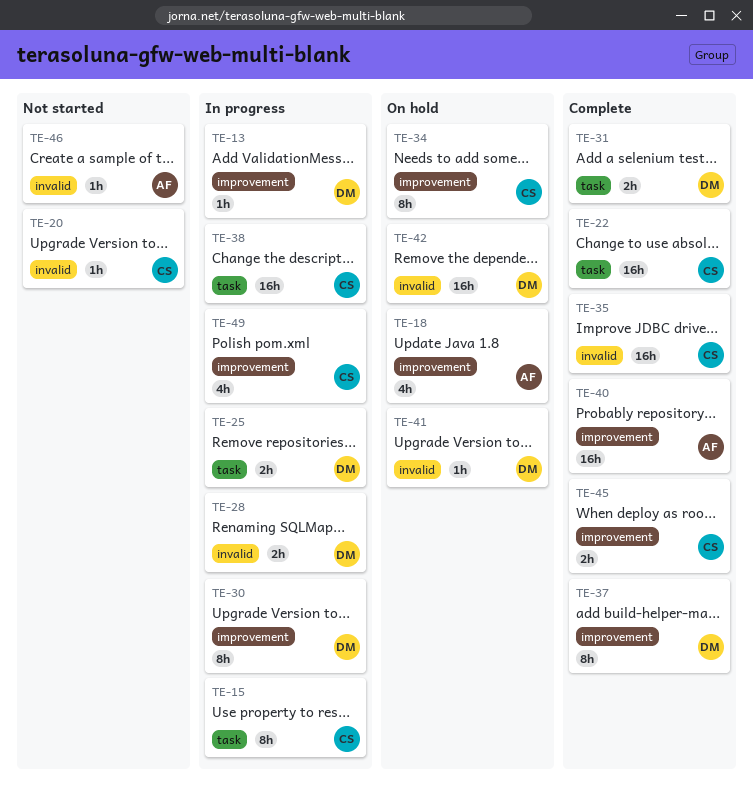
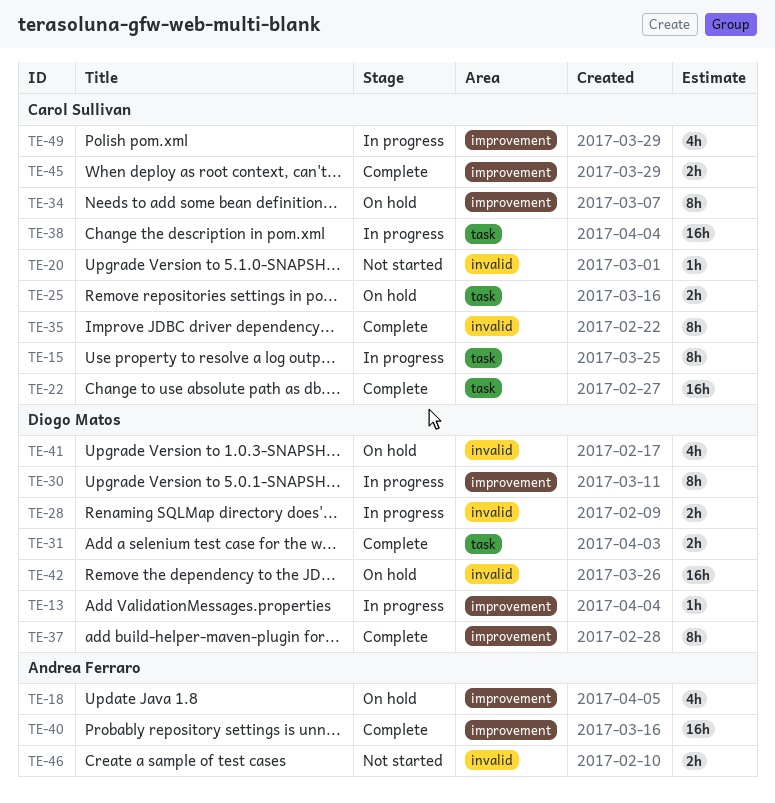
TE-25, status: In progress -> On hold
TE-25, owner: Diogo Matos -> Carol Sullivan
TE-35, estimate: 16h -> 8h
TE-41, estimate: 1h -> 4h
TE-46, estimate: 1h -> 2h

